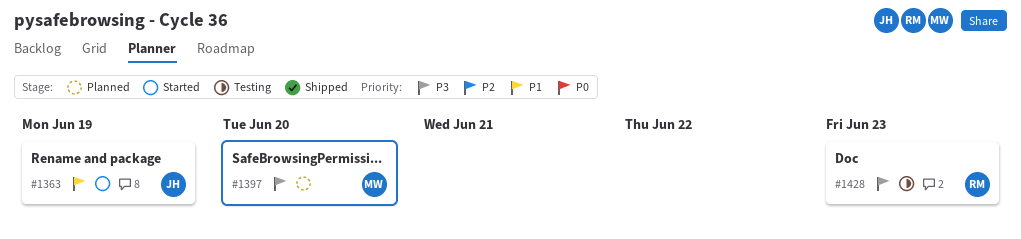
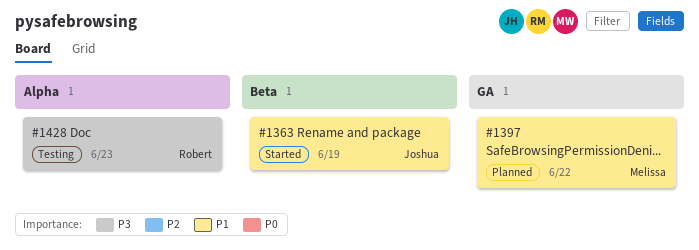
#1397, priority: P3 -> P1
#1397, due: Jun 20 -> Jun 22

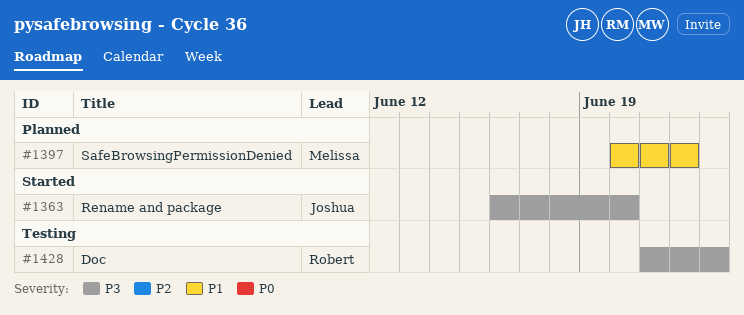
#1363, priority: P1 -> P3
#1363, due: Jun 19 -> Jun 20

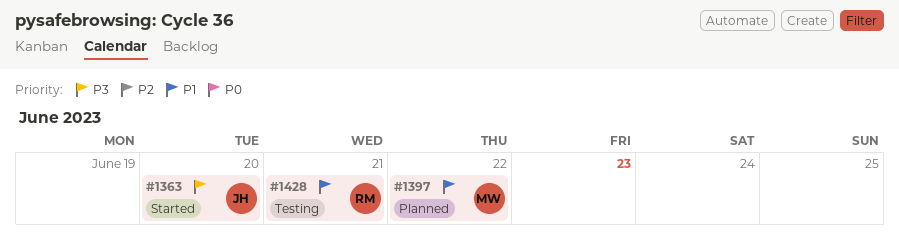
#1428, priority: P3 -> P1
#1428, due: Jun 23 -> Jun 21

